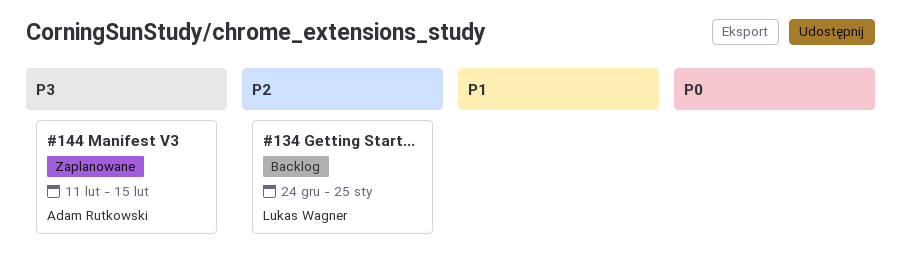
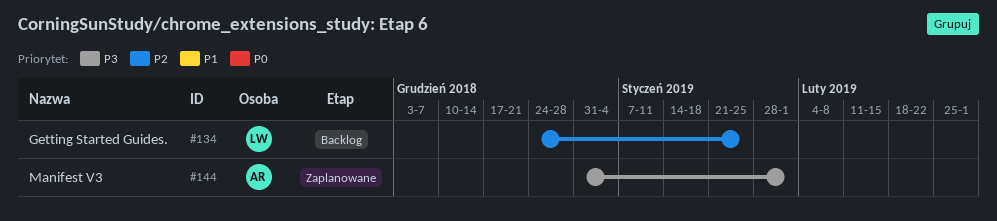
#144, start: Feb 11 -> Dec 31
#144, due: Feb 15 -> Feb 1

